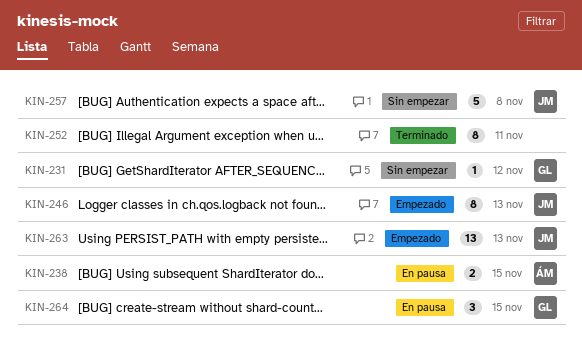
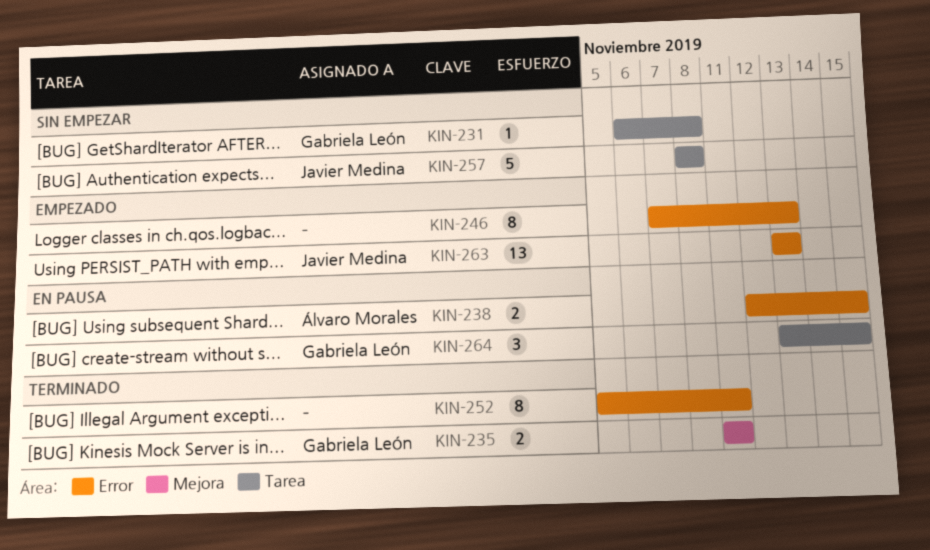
KIN-231, due: Nov 12 -> Nov 8
KIN-235: none -> present
KIN-246, owner: Javier Medina -> none

